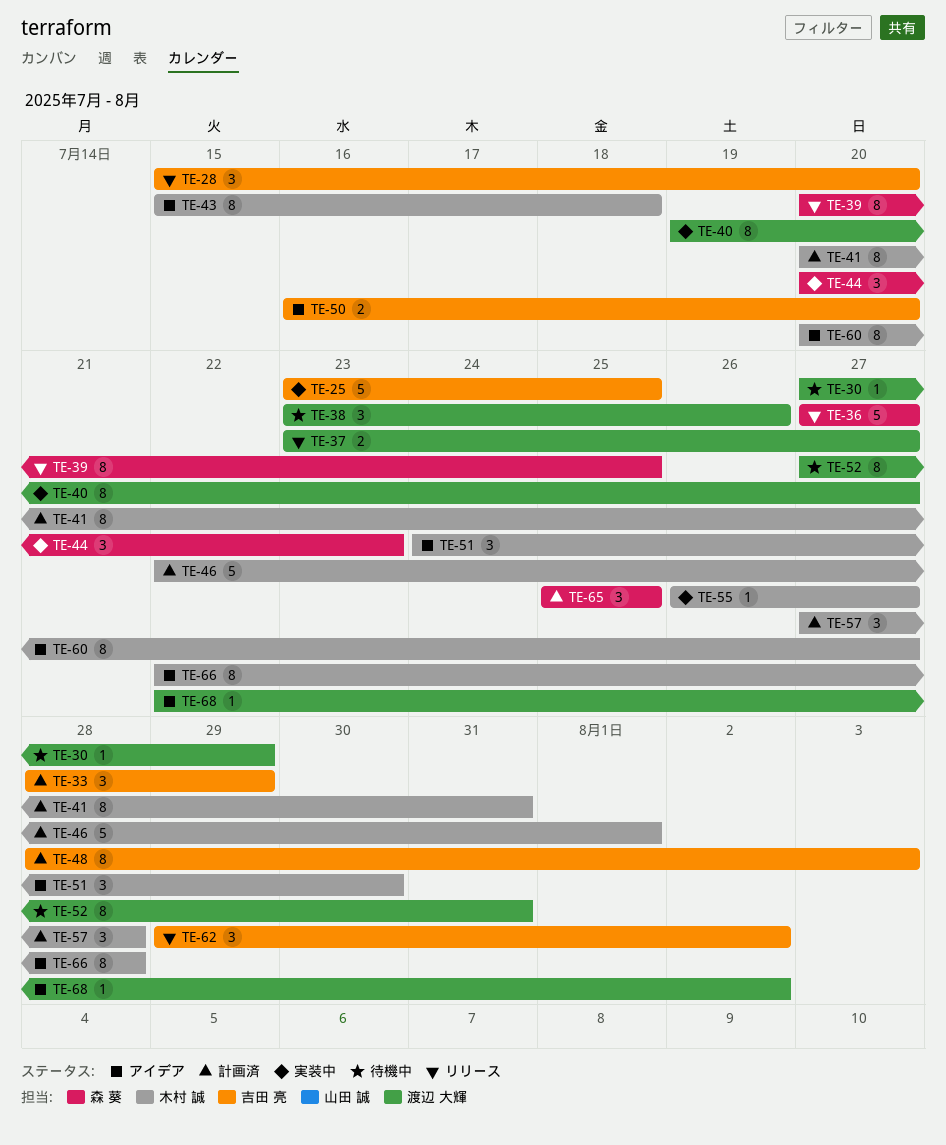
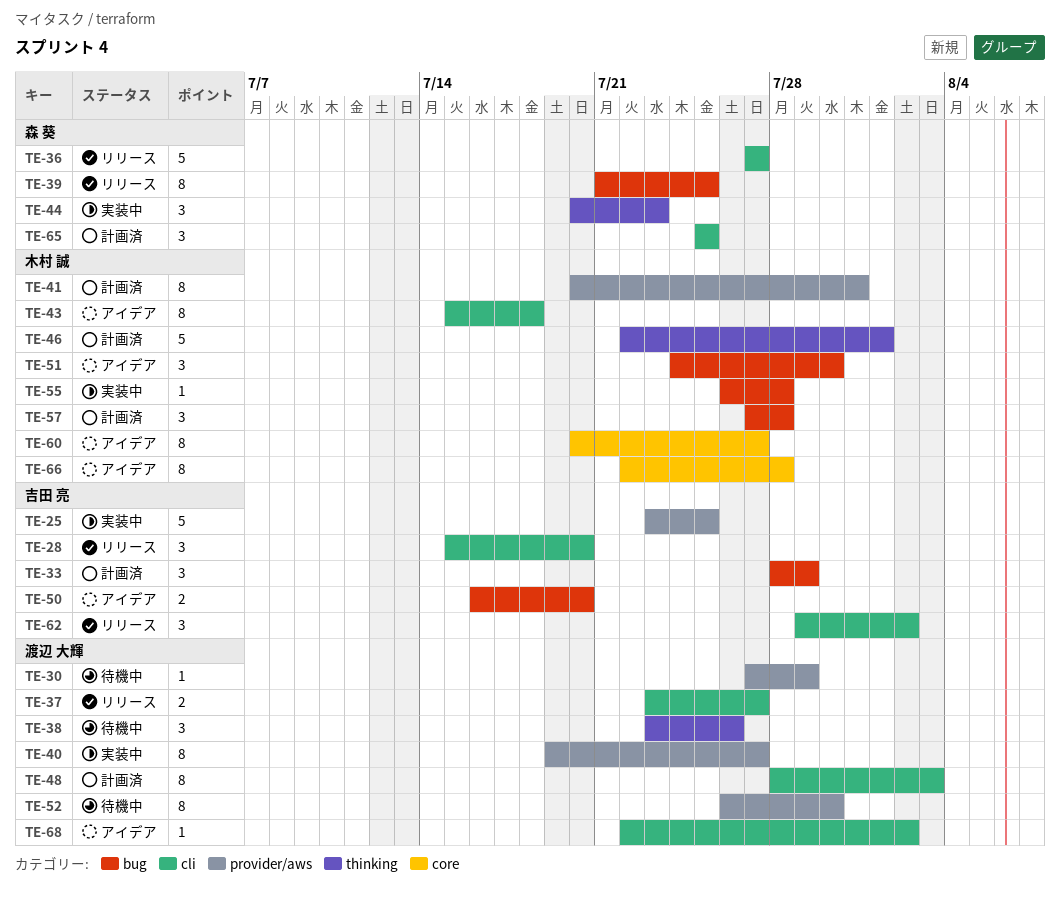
TE-39, start: Jul 20 -> Jul 21
TE-48, owner: 吉田 亮 -> 渡辺 大輝
TE-52, start: Jul 27 -> Jul 26
TE-52, due: Jul 31 -> Jul 30
TE-55, due: Jul 27 -> Jul 28

